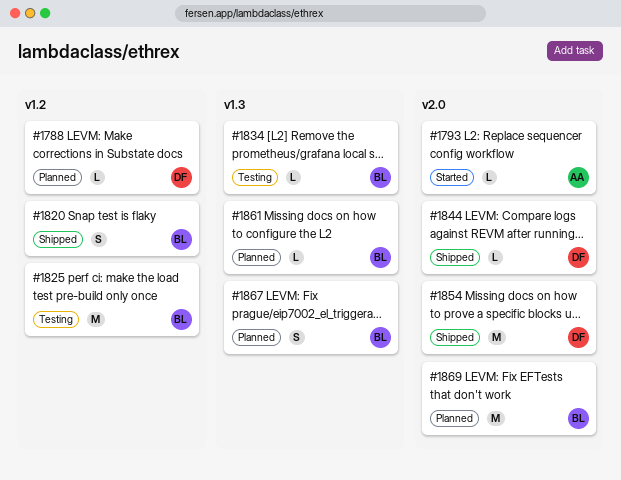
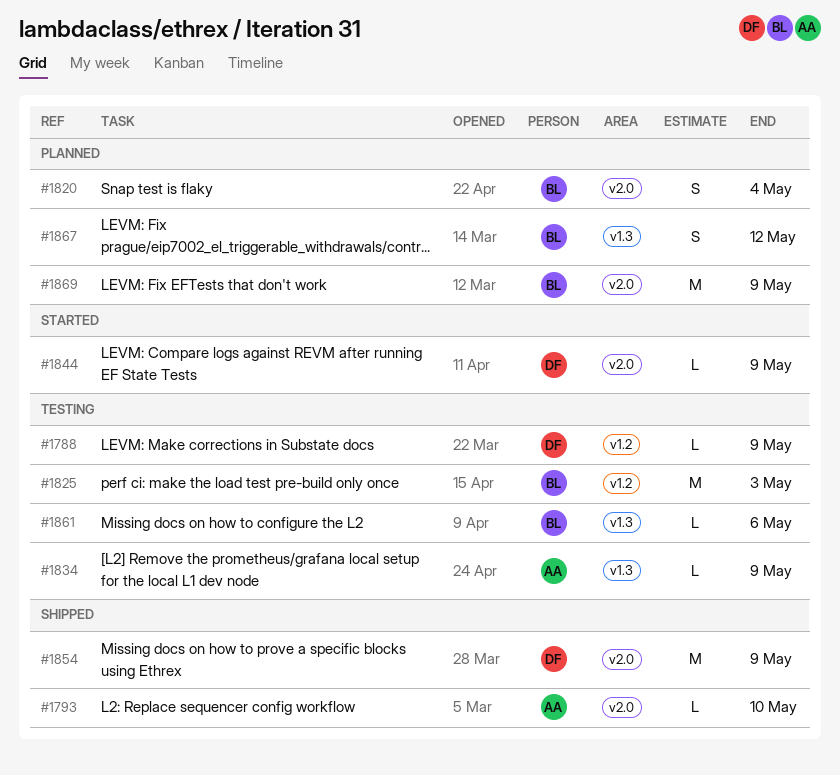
#1788, status: Planned -> Testing
#1793, status: Started -> Shipped
#1820, status: Shipped -> Planned
#1820, label: v1.2 -> v2.0
#1834, owner: BL -> AA
#1844, status: Shipped -> Started
#1861, status: Planned -> Testing

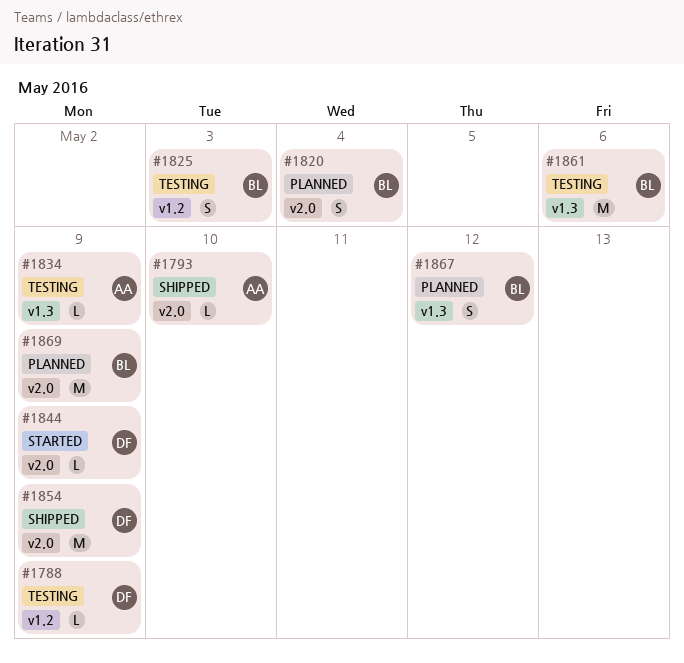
#1825, estimate: M -> S
#1861, estimate: L -> M

